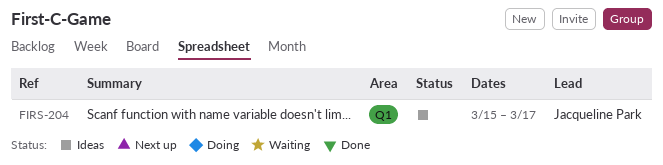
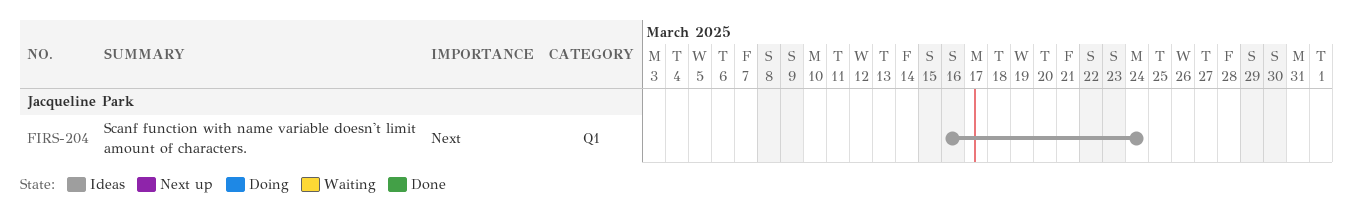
FIRS-204, start: Mar 15 -> Mar 16
FIRS-204, due: Mar 17 -> Mar 24

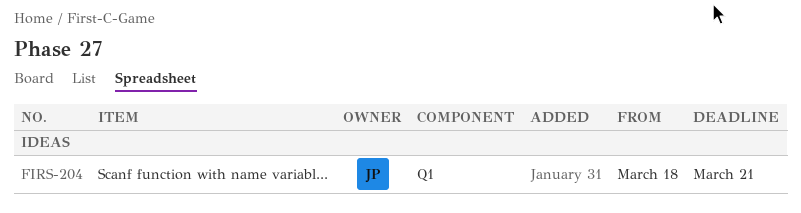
FIRS-204, start: Mar 16 -> Mar 18
FIRS-204, due: Mar 24 -> Mar 21

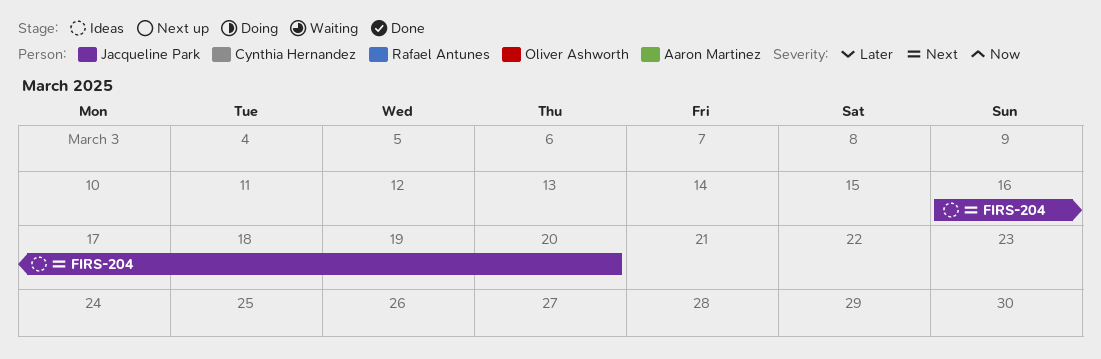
FIRS-204, start: Mar 18 -> Mar 16
FIRS-204, due: Mar 21 -> Mar 20

